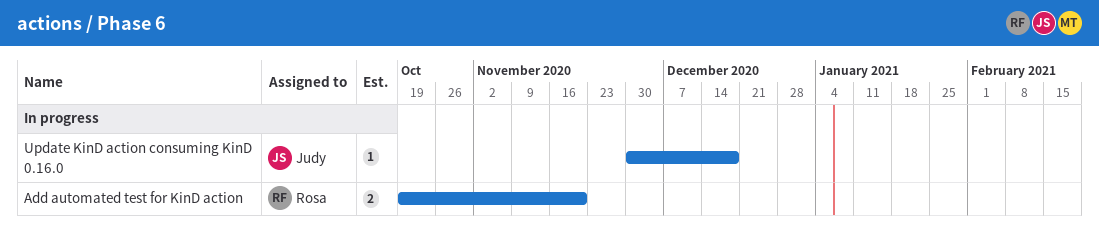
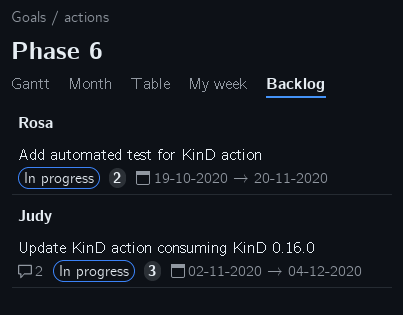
Update KinD action consuming KinD 0.16.0, estimate: 1 -> 3
Update KinD action consuming KinD 0.16.0, start: Nov 30 -> Nov 2
Update KinD action consuming KinD 0.16.0, due: Dec 18 -> Dec 4

